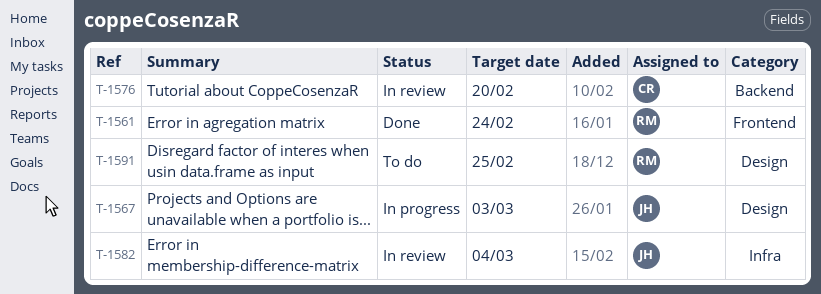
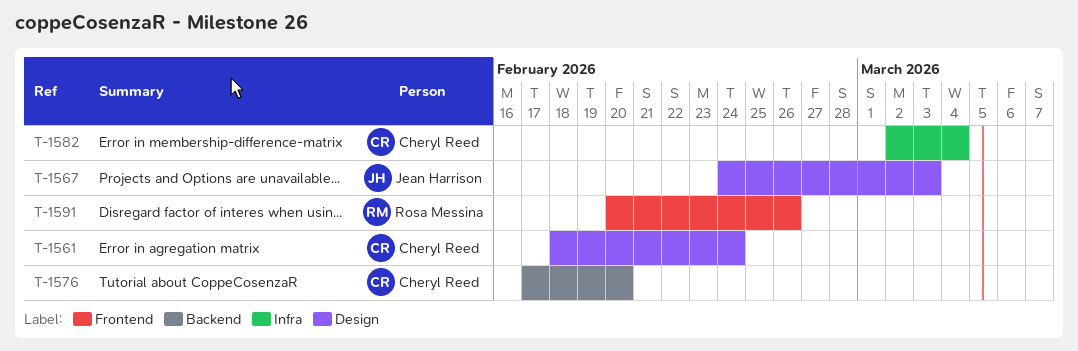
T-1561, owner: Rosa Messina -> Cheryl Reed
T-1561, label: Frontend -> Design
T-1582, owner: Jean Harrison -> Cheryl Reed
T-1591, label: Design -> Frontend
T-1591, due: Feb 25 -> Feb 26

